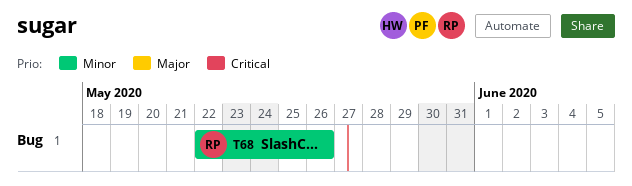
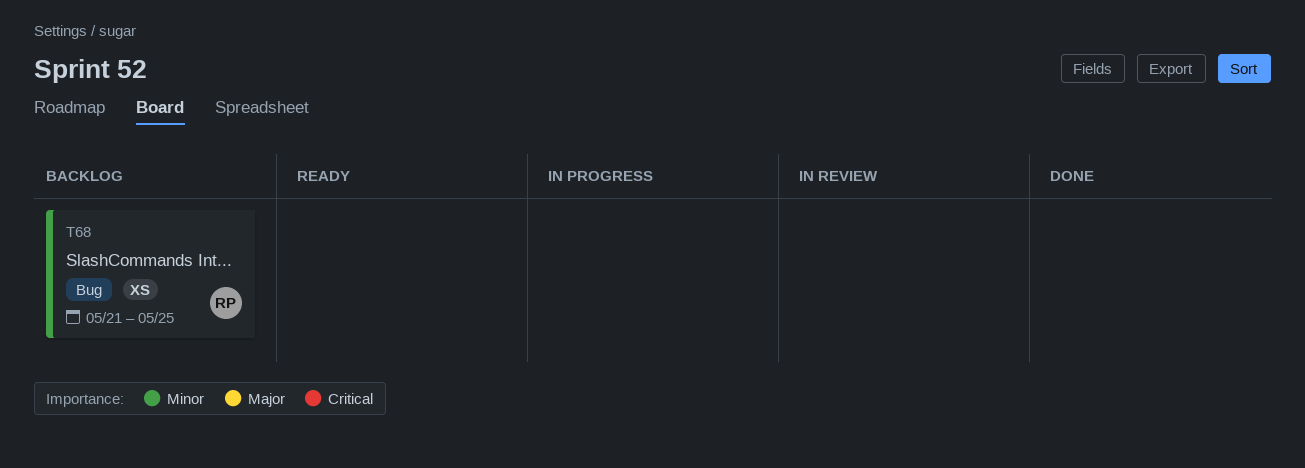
T68, start: May 22 -> May 21
T68, due: May 26 -> May 25

